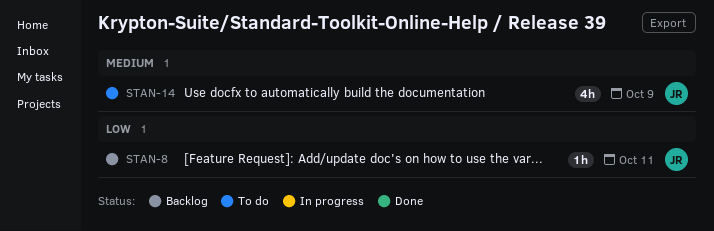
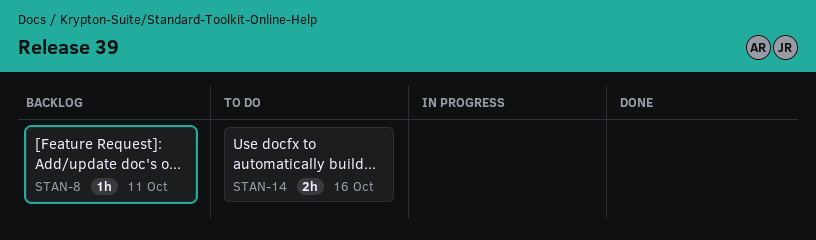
STAN-14, estimate: 4h -> 2h
STAN-14, due: Oct 9 -> Oct 16

